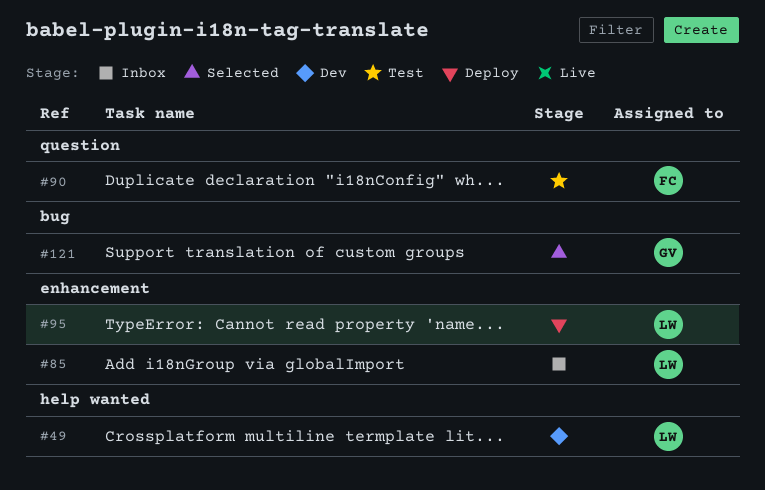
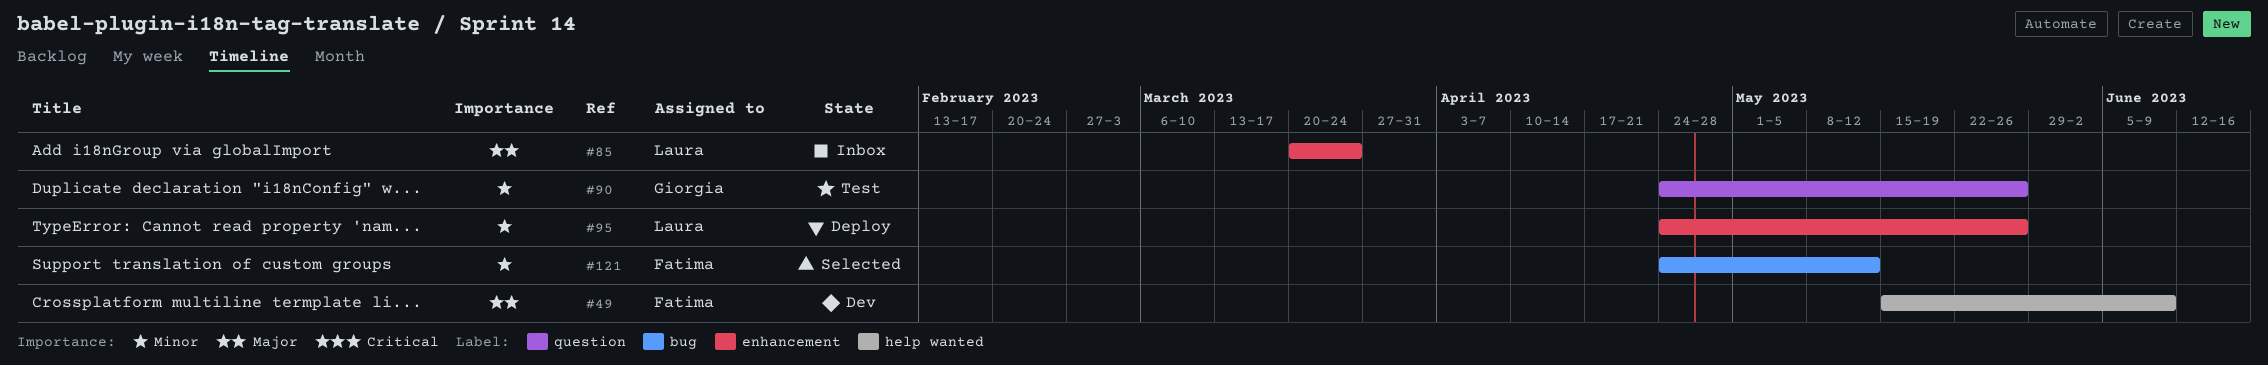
#49, owner: Laura -> Fatima
#90, owner: Fatima -> Giorgia
#121, owner: Giorgia -> Fatima

